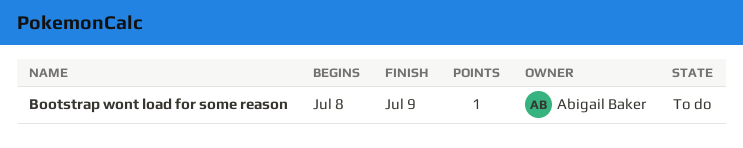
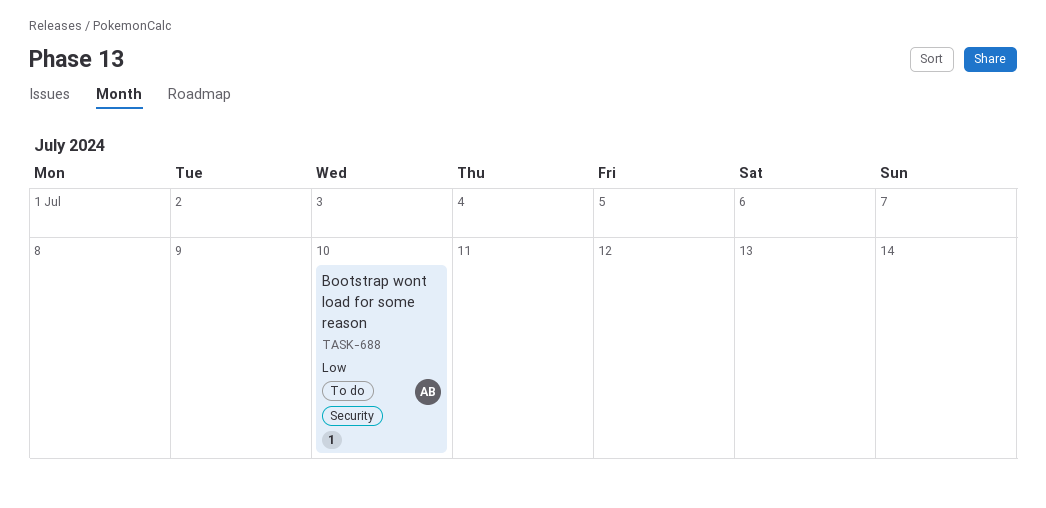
Bootstrap wont load for some reason, due: Jul 9 -> Jul 10

